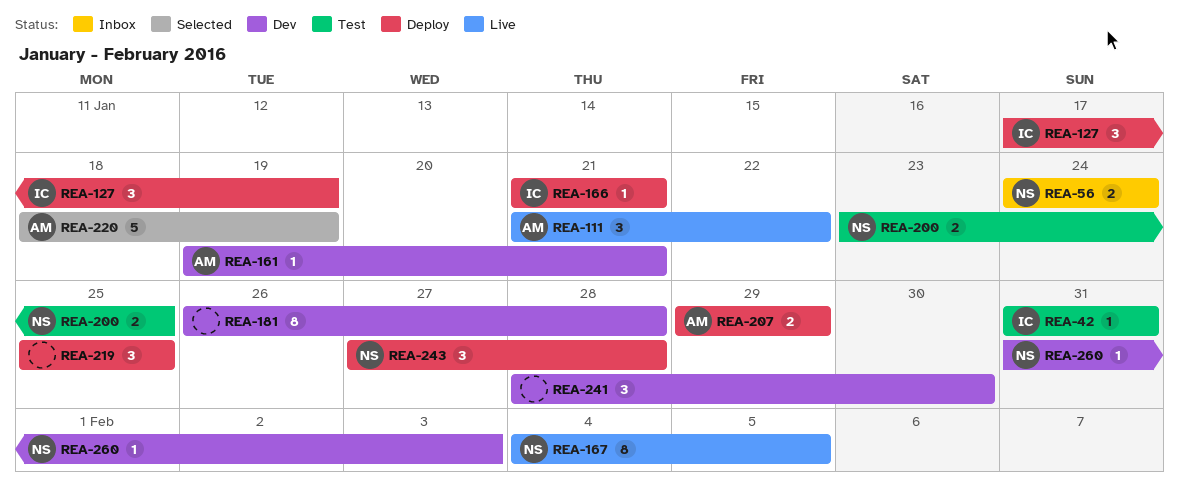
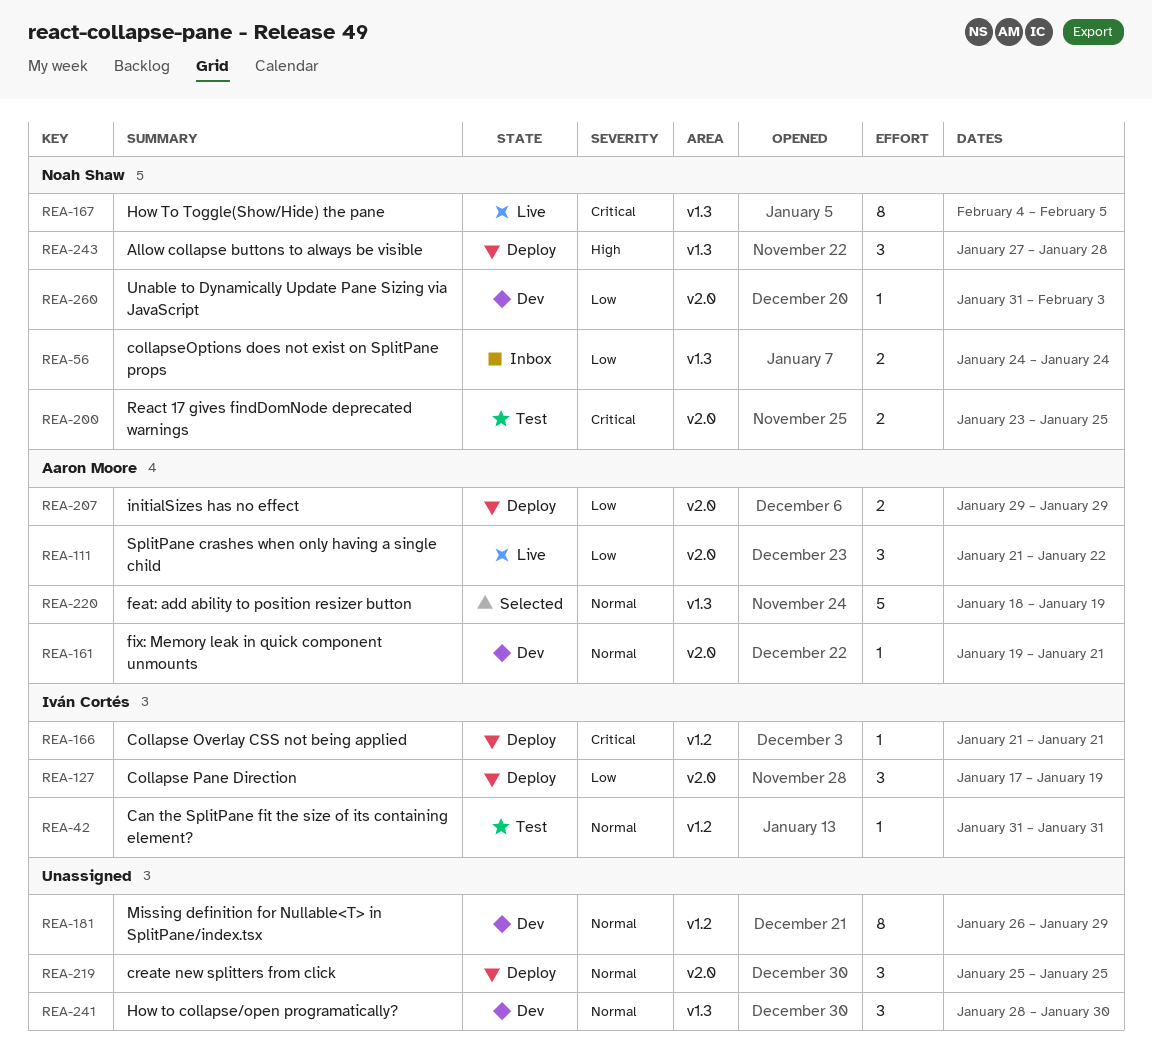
REA-181, due: Jan 28 -> Jan 29

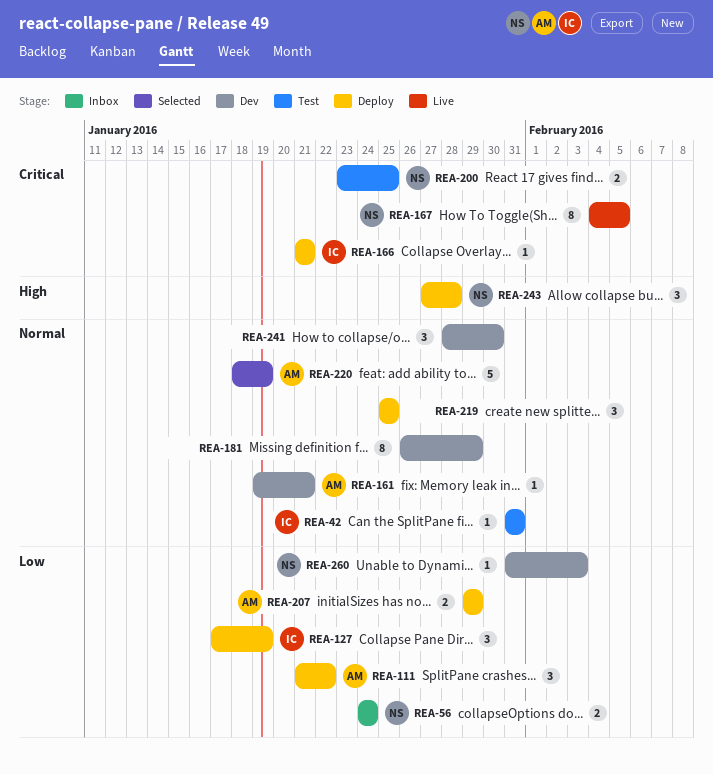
REA-111, status: Live -> Deploy

